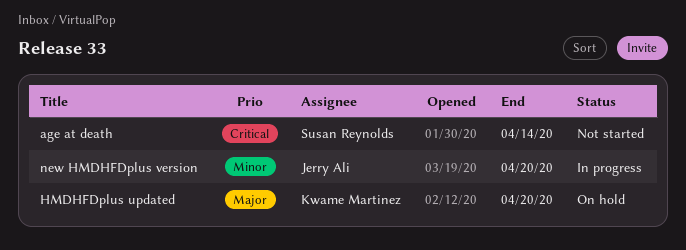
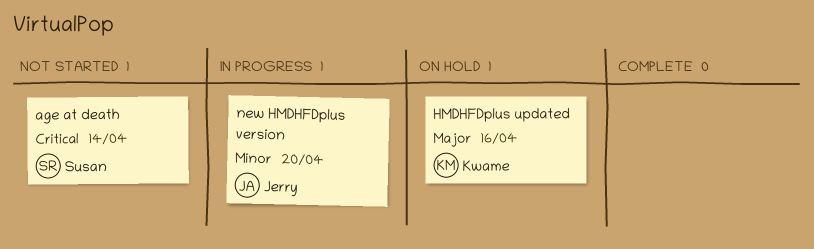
HMDHFDplus updated, due: Apr 20 -> Apr 16

